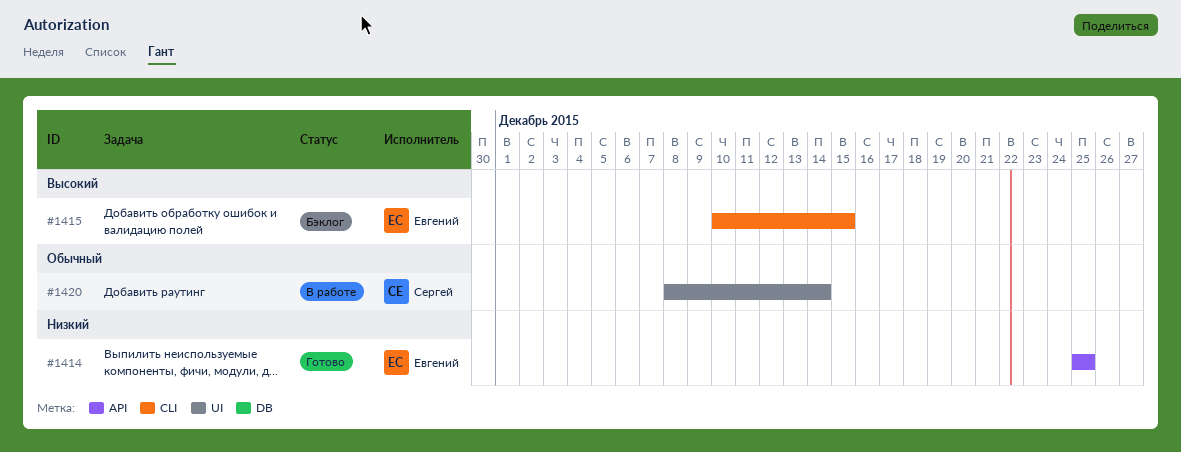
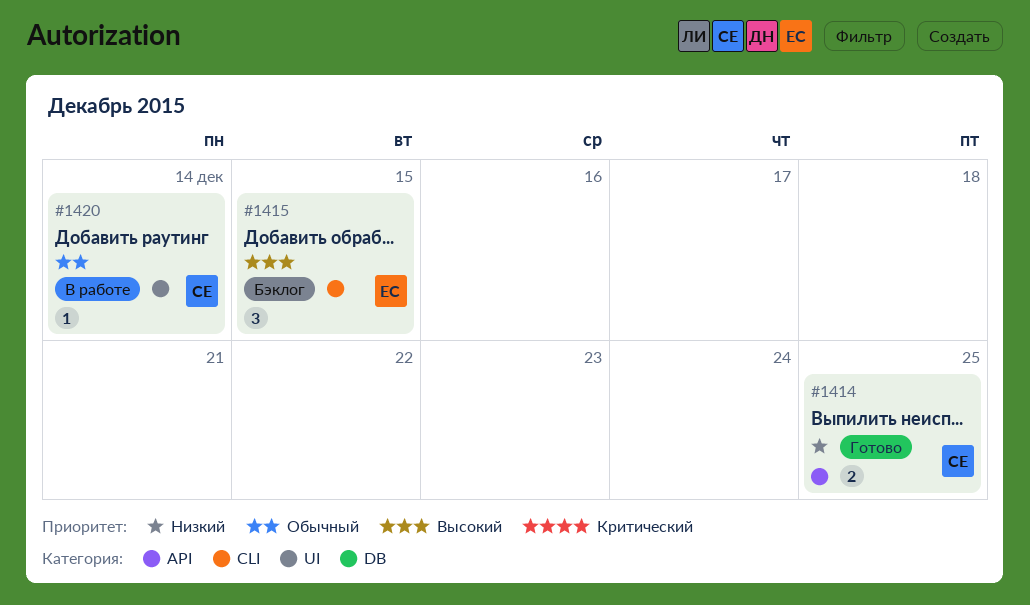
#1414, owner: Евгений -> Сергей

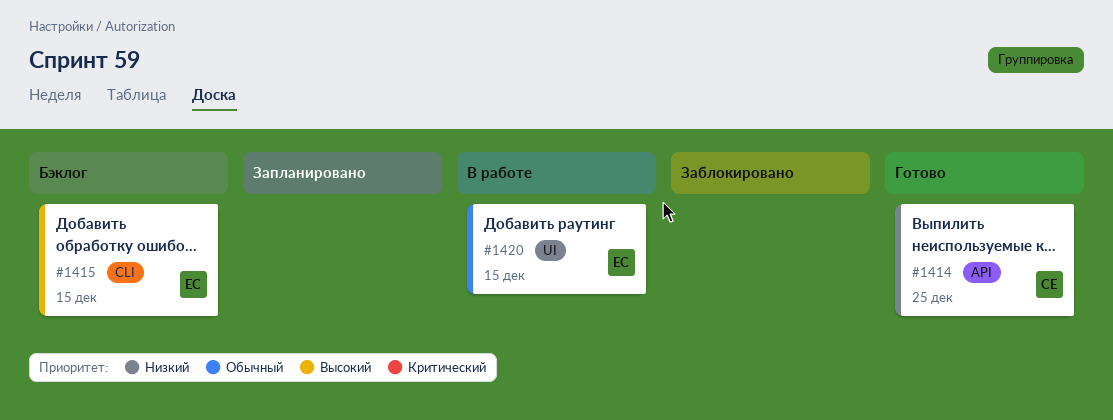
#1420, owner: СЕ -> ЕС
#1420, due: Dec 14 -> Dec 15

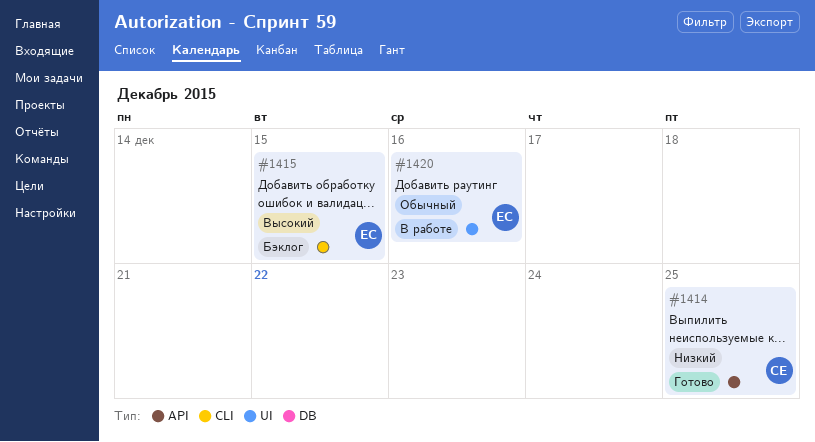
#1420, due: Dec 15 -> Dec 16

